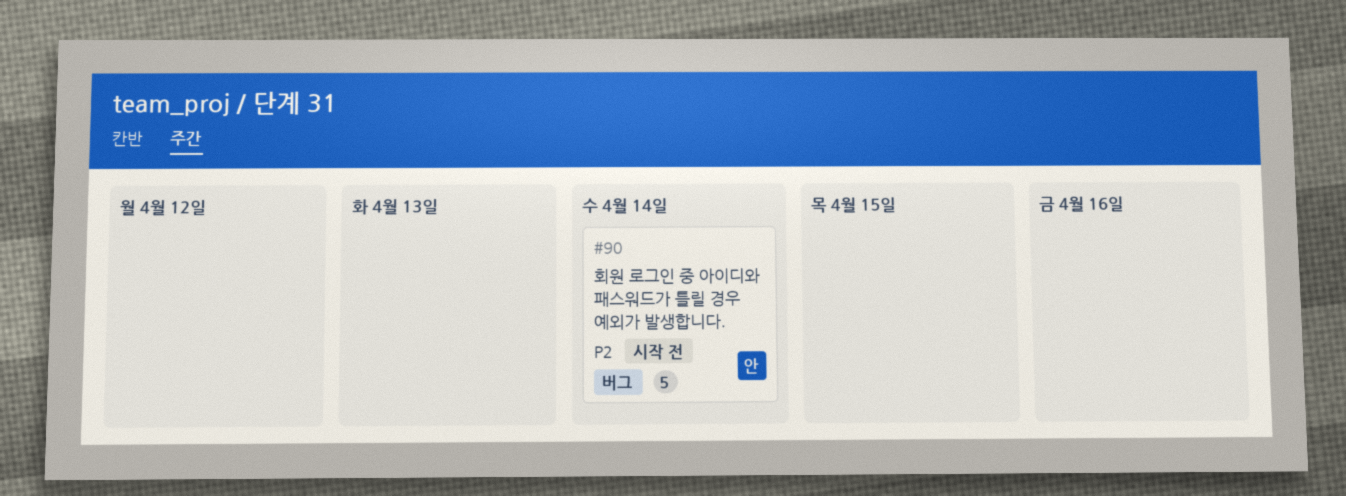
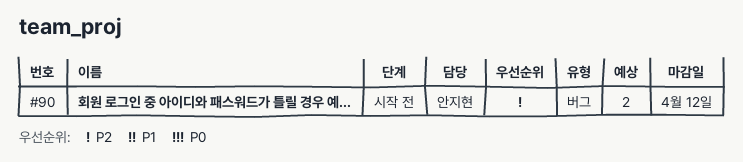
#90, estimate: 5 -> 2
#90, due: Apr 14 -> Apr 12

